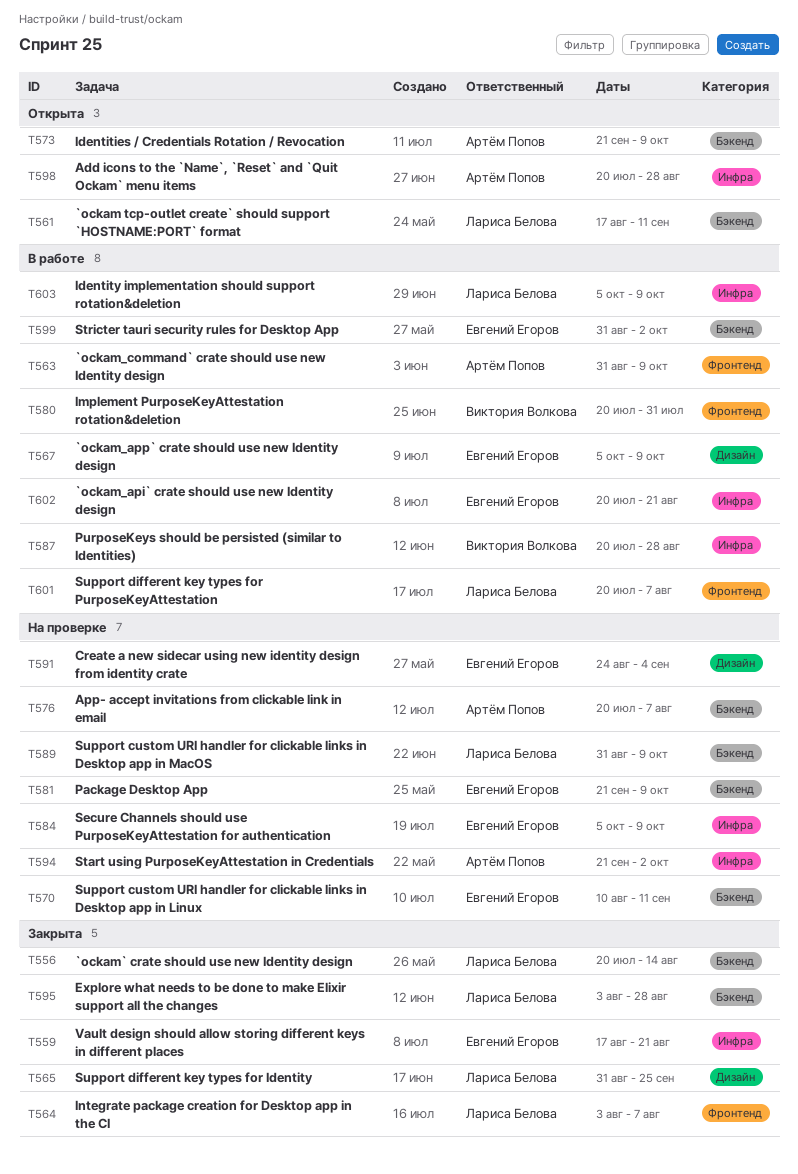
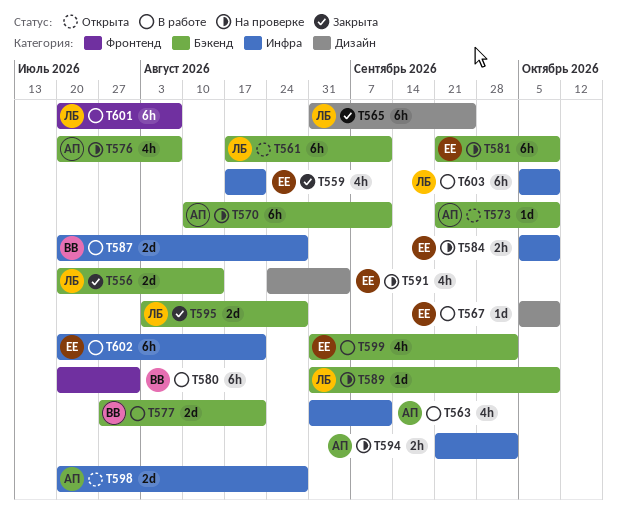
T563, label: Фронтенд -> Инфра
T563, due: Oct 9 -> Sep 11
T564: present -> none
T570, owner: Евгений Егоров -> Артём Попов
T577: none -> present

